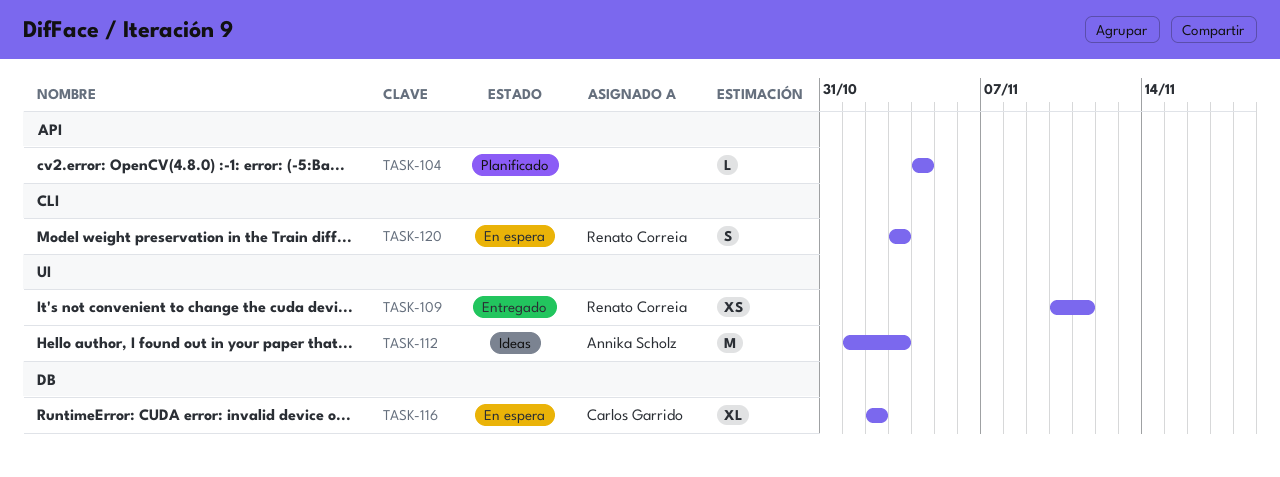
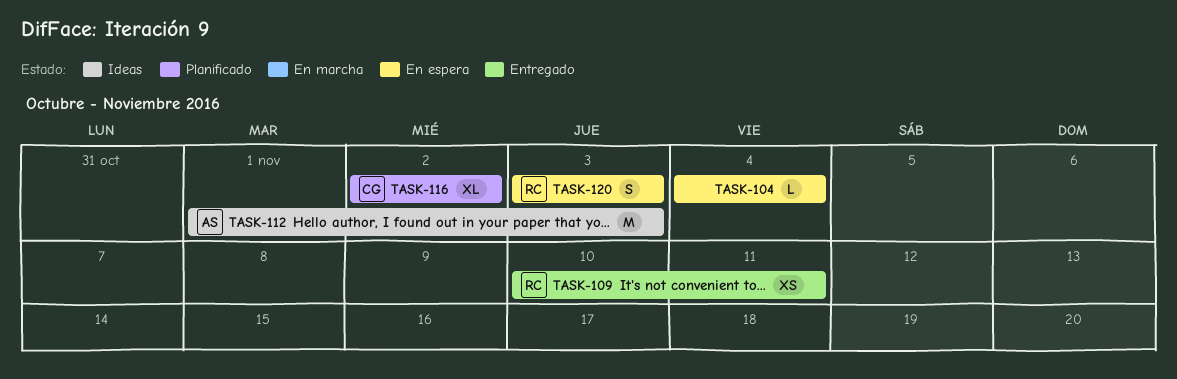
TASK-104, status: Planificado -> En espera
TASK-116, status: En espera -> Planificado

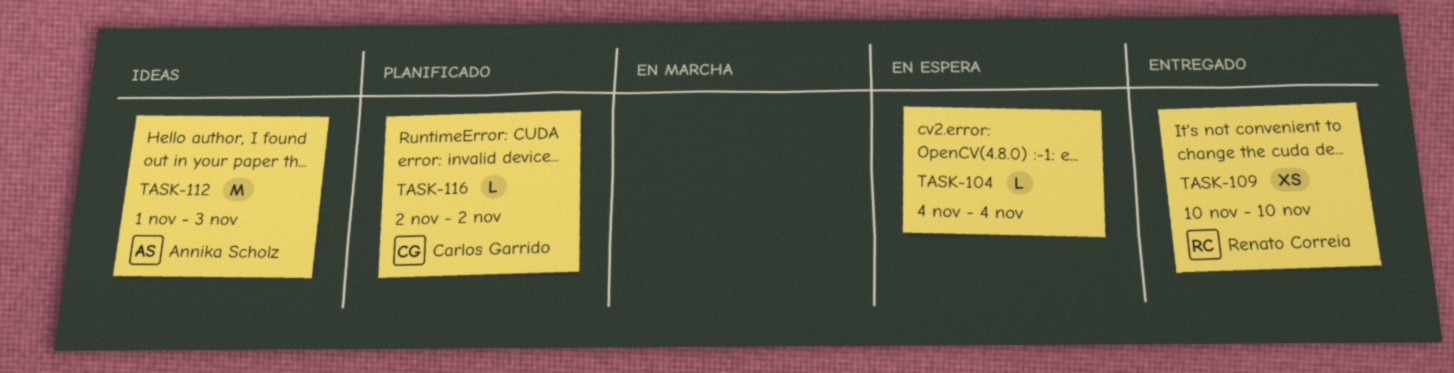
TASK-109, due: Nov 11 -> Nov 10
TASK-116, estimate: XL -> L
TASK-120: present -> none

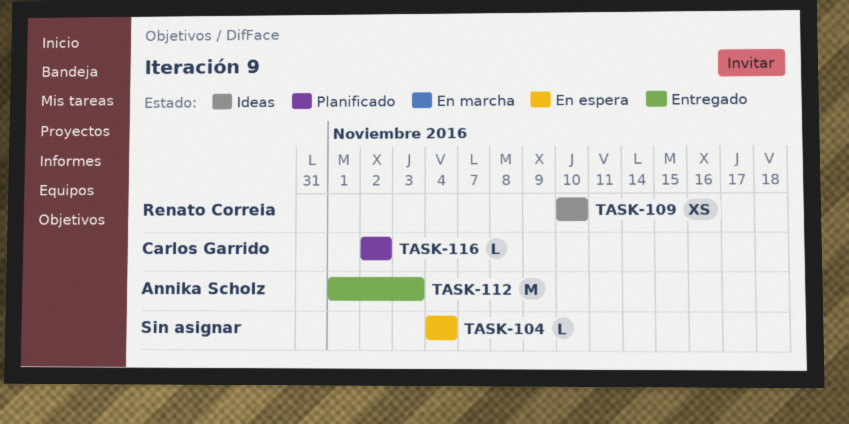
TASK-109, status: Entregado -> Ideas
TASK-112, status: Ideas -> Entregado

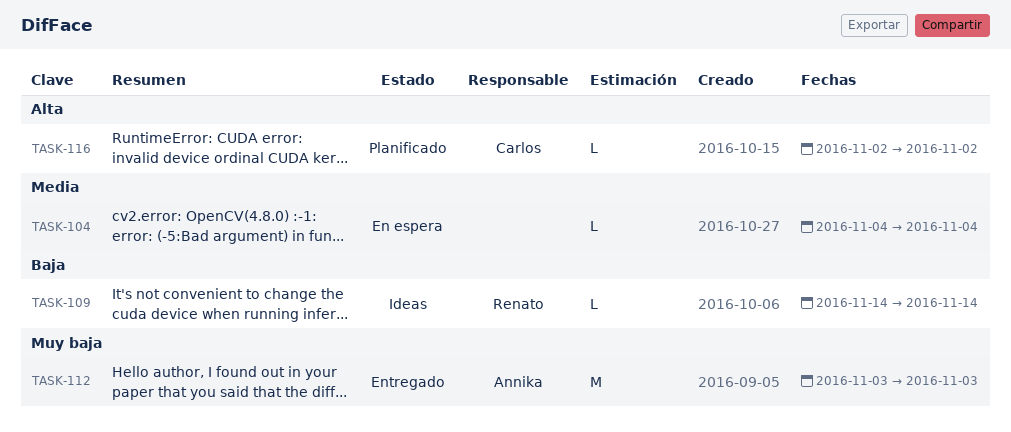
TASK-109, estimate: XS -> L
TASK-109, start: Nov 10 -> Nov 14
TASK-109, due: Nov 10 -> Nov 14
TASK-112, start: Nov 1 -> Nov 3

